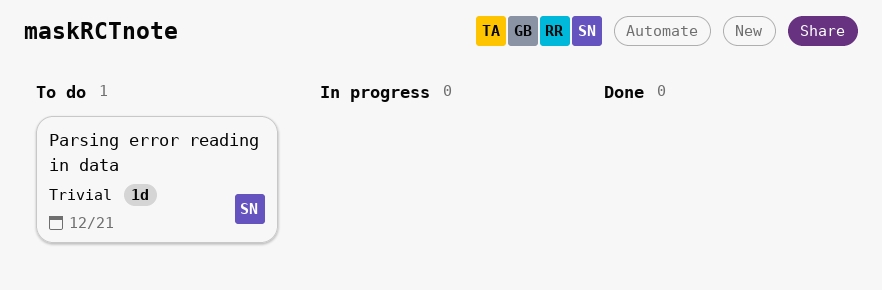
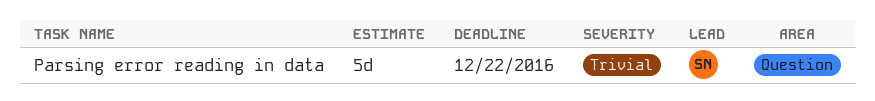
Parsing error reading in data, estimate: 1d -> 5d
Parsing error reading in data, due: Dec 21 -> Dec 22

